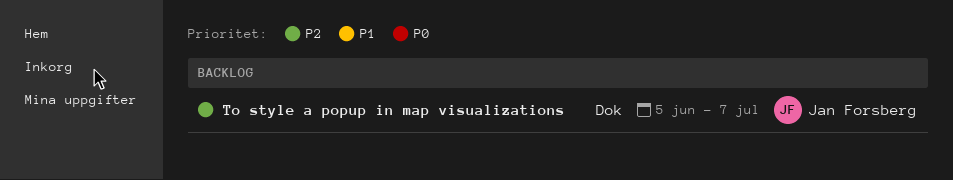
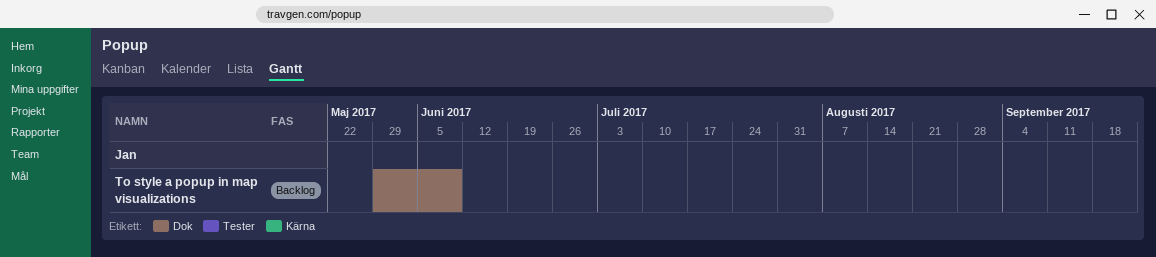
To style a popup in map visualizations, start: Jun 5 -> May 29
To style a popup in map visualizations, due: Jul 7 -> Jun 9

